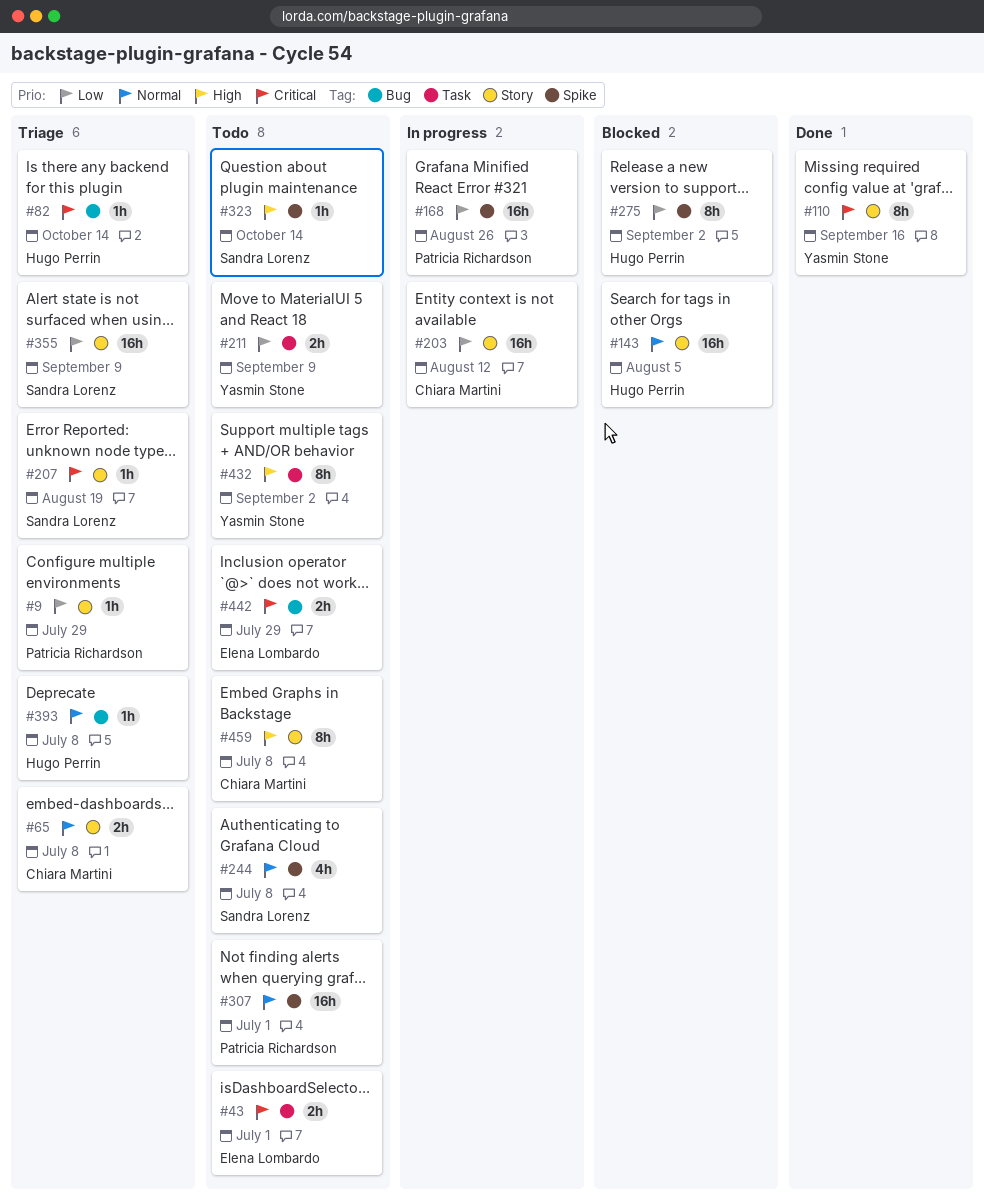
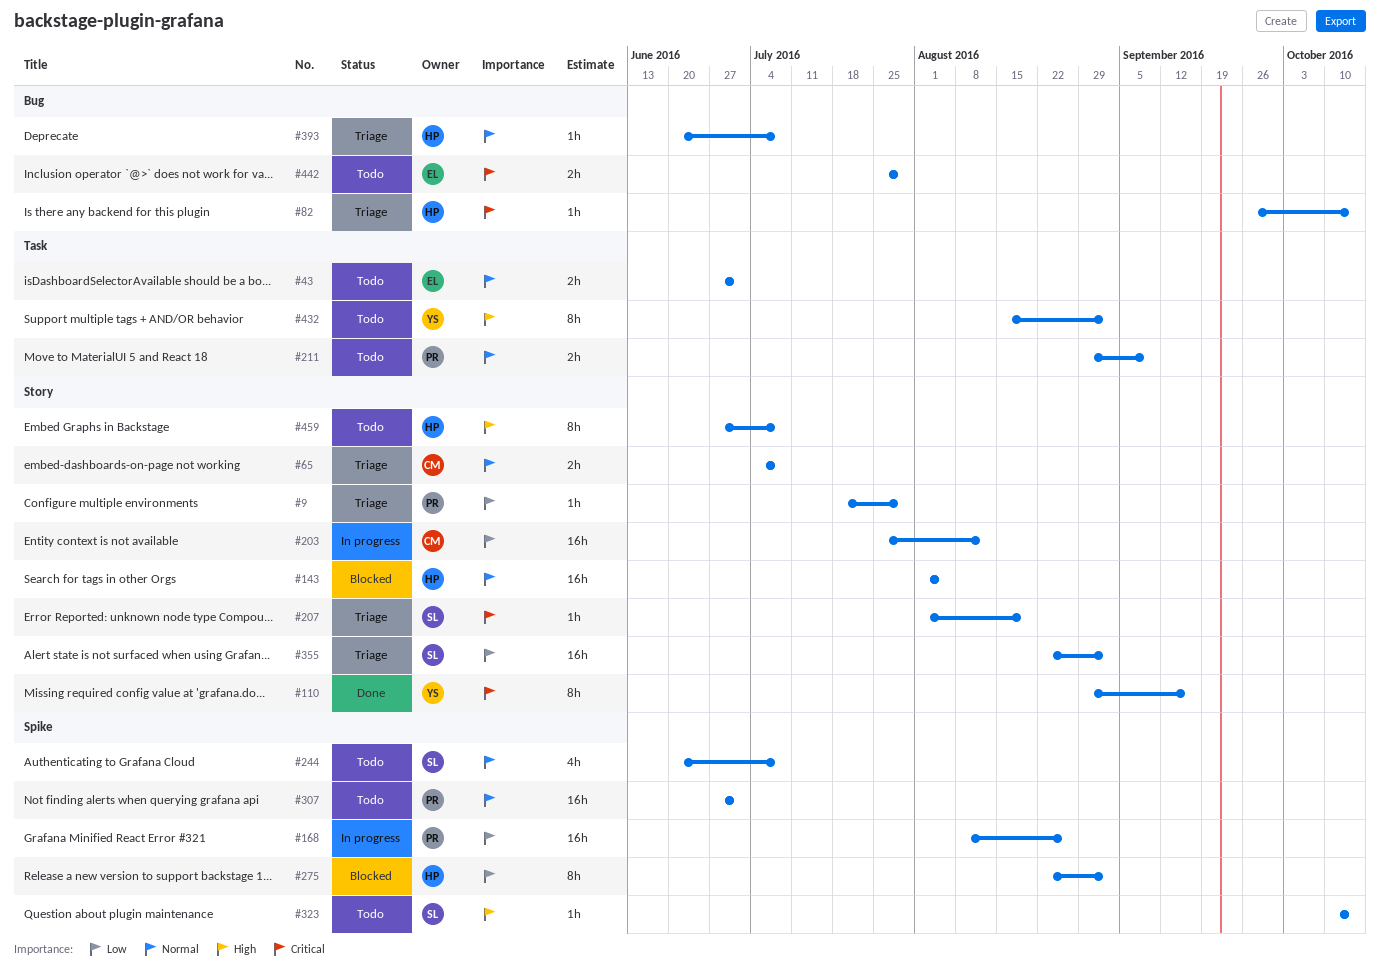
#43, priority: Critical -> Normal
#211, owner: Yasmin Stone -> Patricia Richardson
#211, priority: Low -> Normal
#355, due: Sep 9 -> Sep 2
#459, owner: Chiara Martini -> Hugo Perrin

